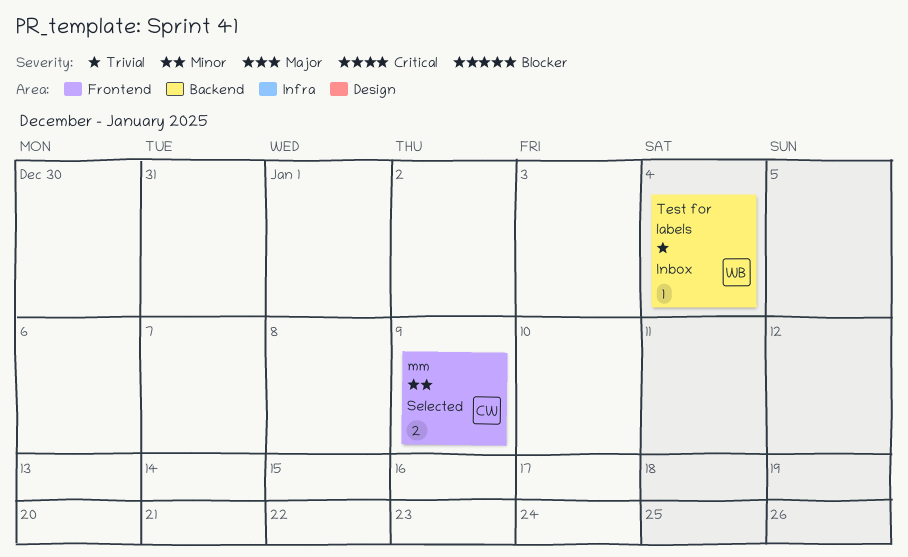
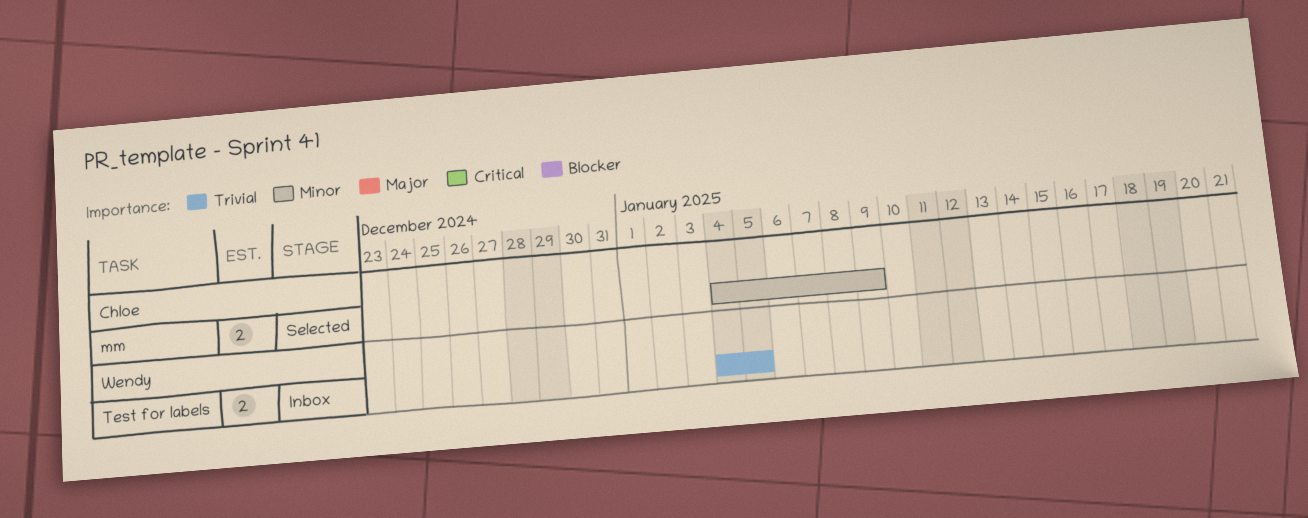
Test for labels, estimate: 1 -> 2
Test for labels, due: Jan 4 -> Jan 5

